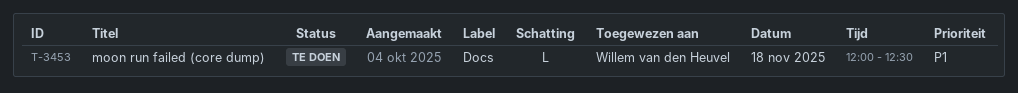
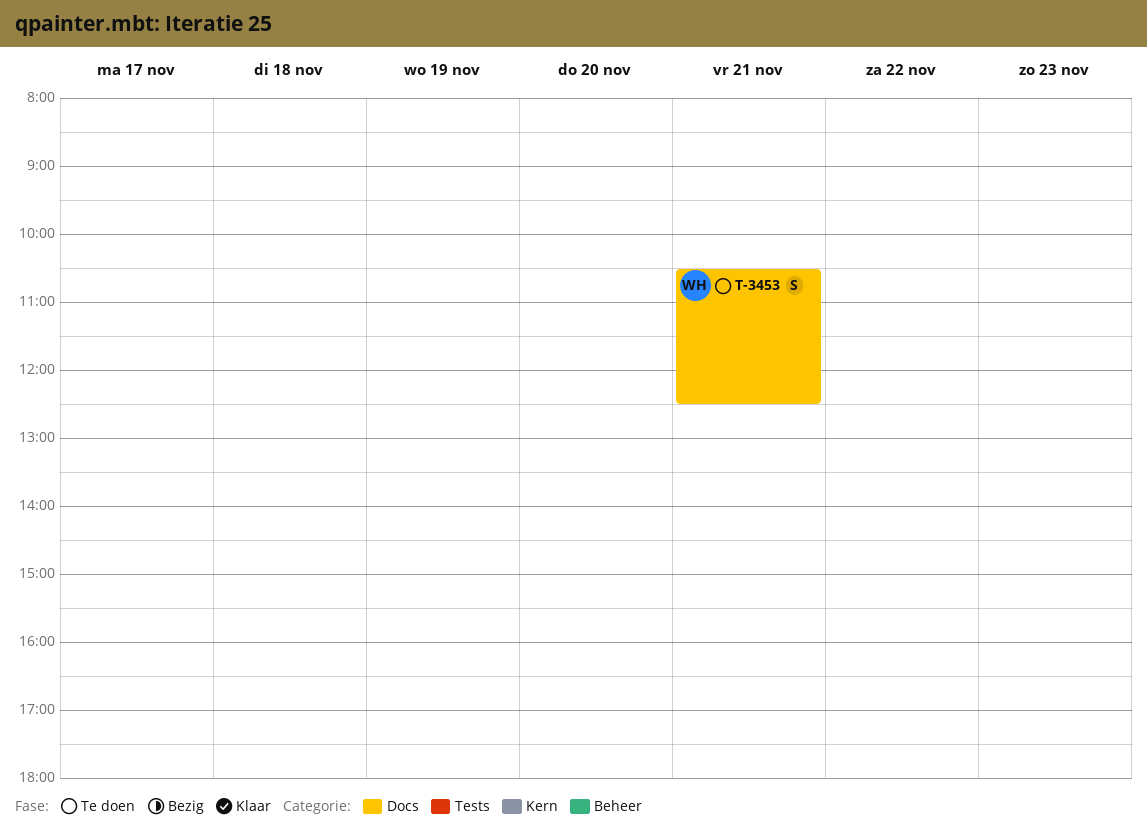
T-3453, estimate: L -> S
T-3453, day: Nov 18 -> Nov 21
T-3453, begins: 12:00 -> 10:30

